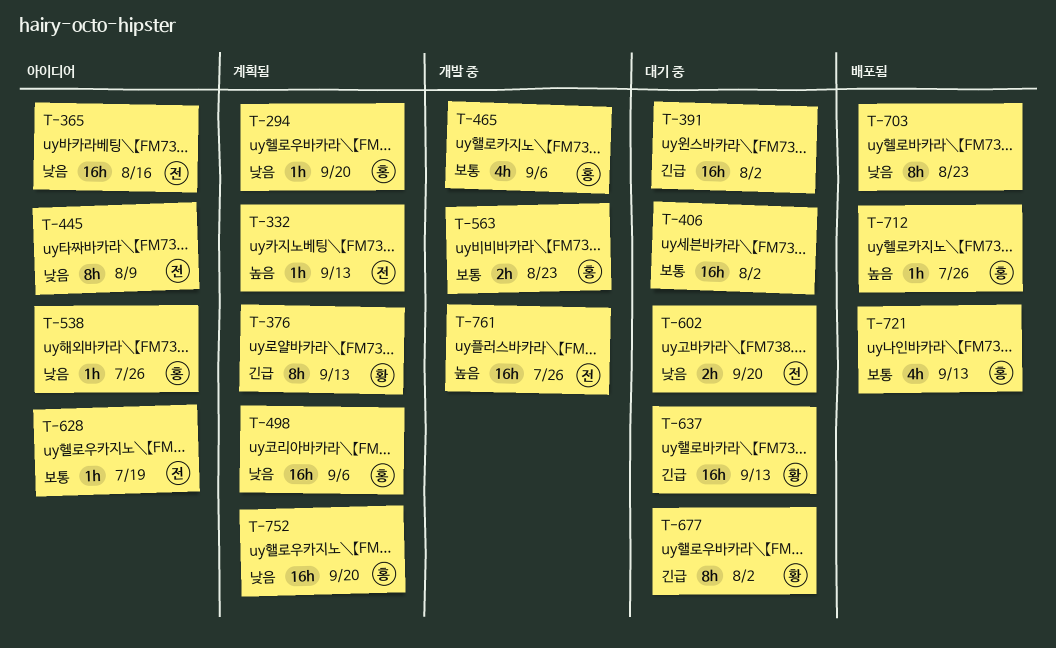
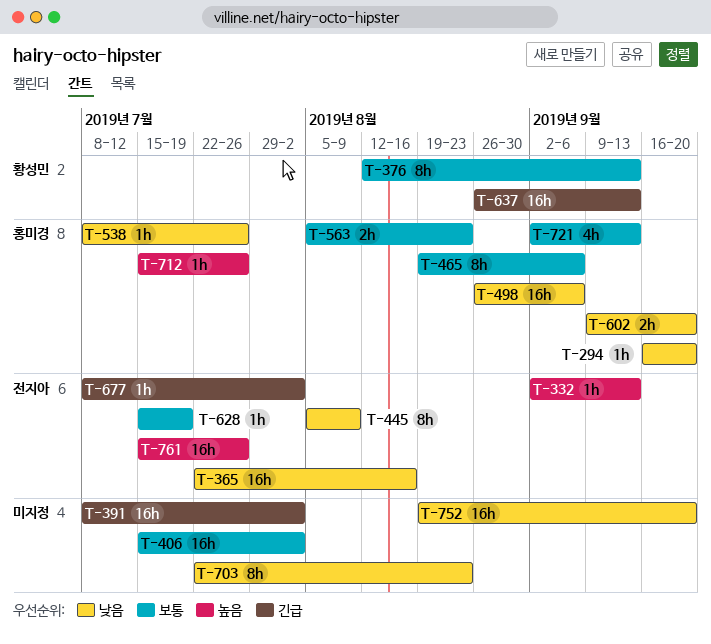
T-376, priority: 긴급 -> 보통
T-465, estimate: 4h -> 8h
T-602, owner: 전지아 -> 홍미경
T-677, owner: 황성민 -> 전지아
T-677, estimate: 8h -> 1h
T-752, owner: 홍미경 -> none

